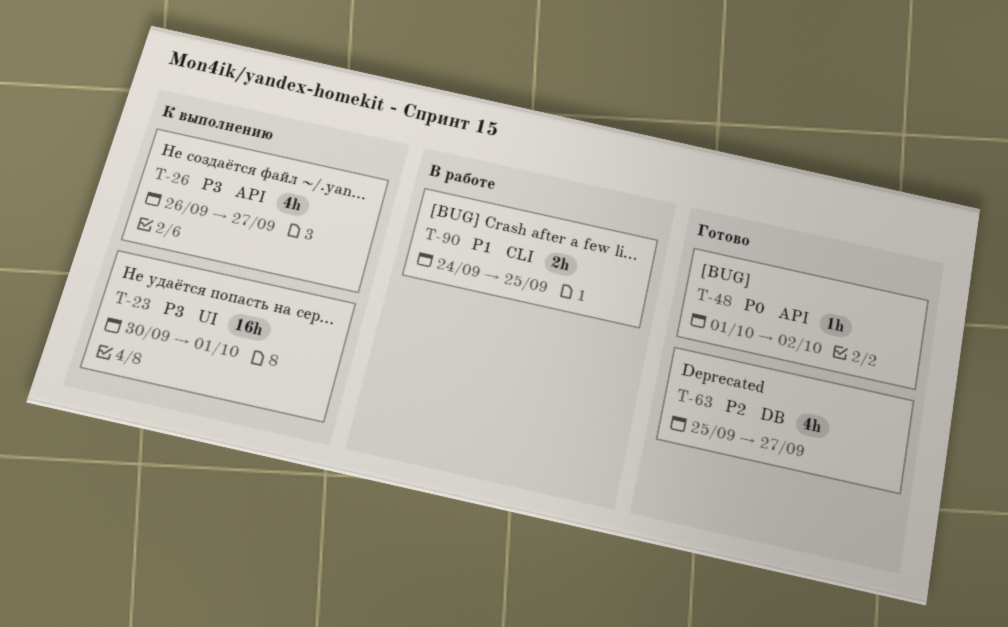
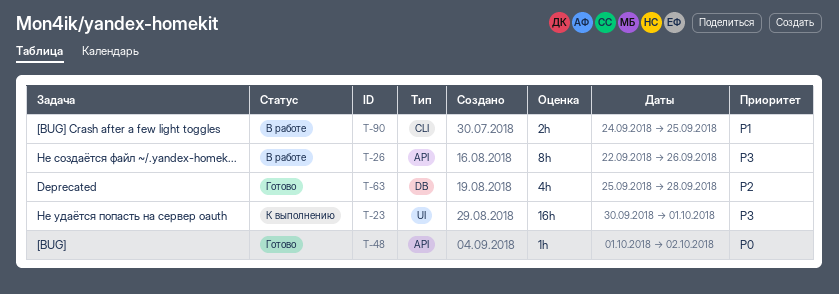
T-26, status: К выполнению -> В работе
T-26, estimate: 4h -> 8h
T-26, start: Sep 26 -> Sep 22
T-26, due: Sep 27 -> Sep 26
T-63, due: Sep 27 -> Sep 28

